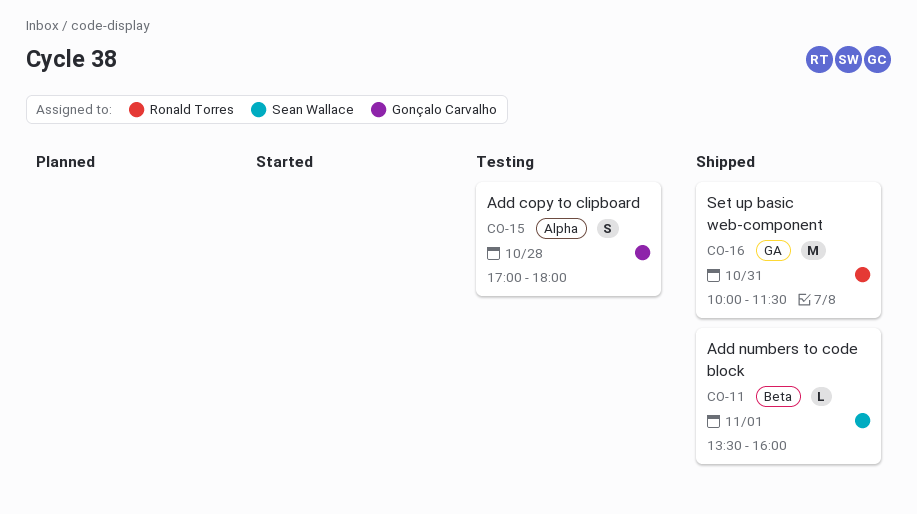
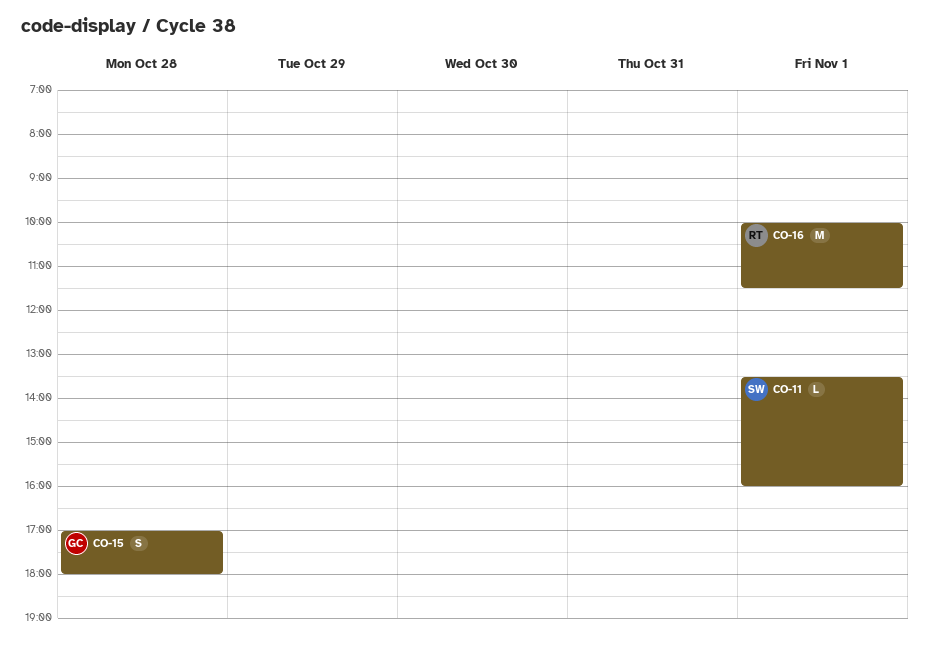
CO-16, day: Oct 31 -> Nov 1

